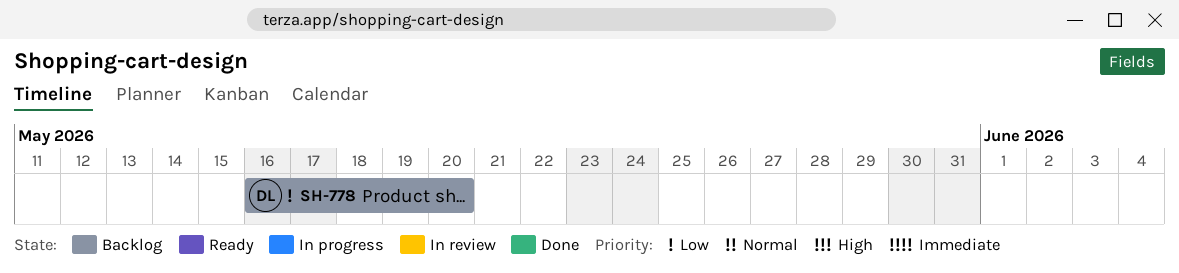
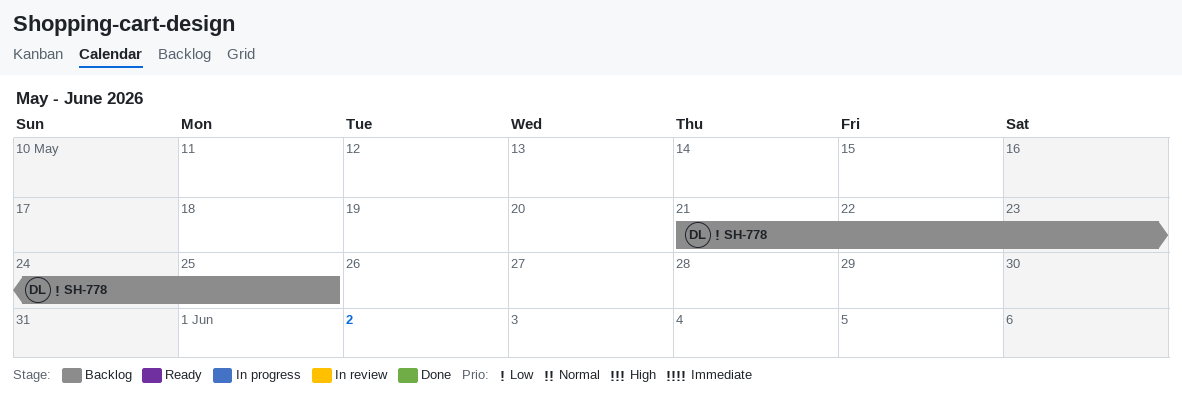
SH-778, start: May 16 -> May 21
SH-778, due: May 20 -> May 25

